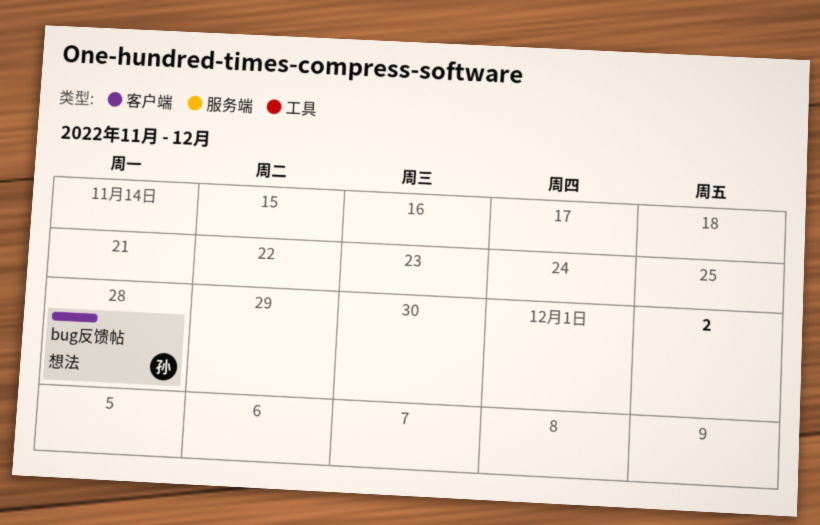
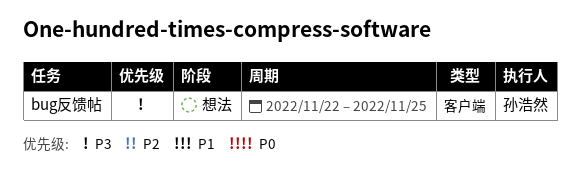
bug反馈帖, due: Nov 28 -> Nov 25

